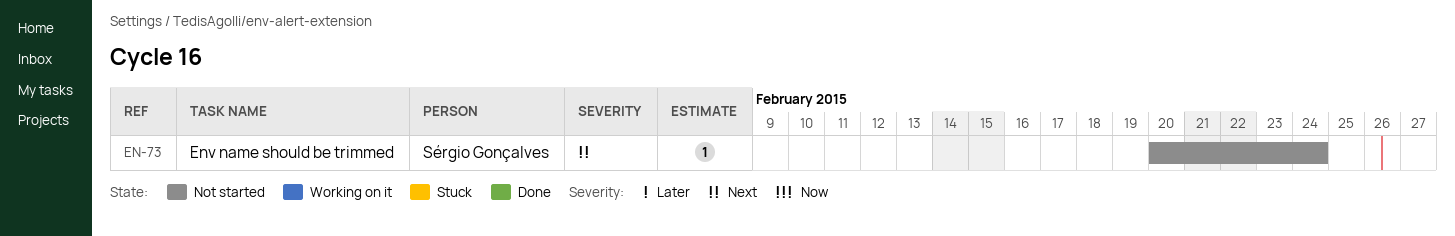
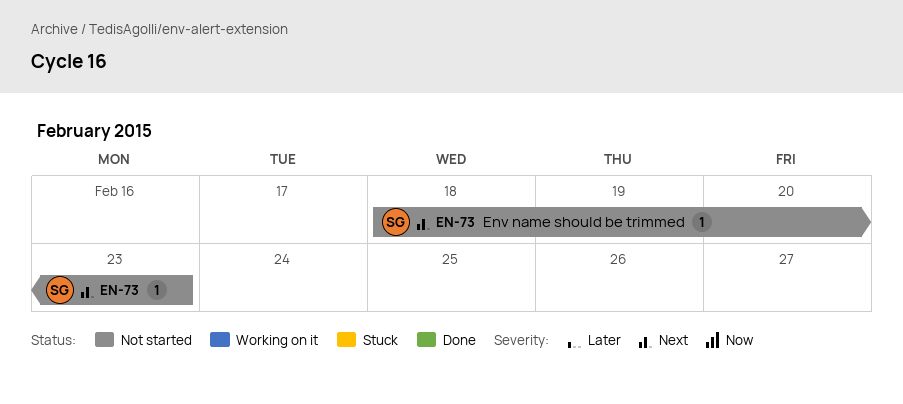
EN-73, start: Feb 20 -> Feb 18
EN-73, due: Feb 24 -> Feb 23

